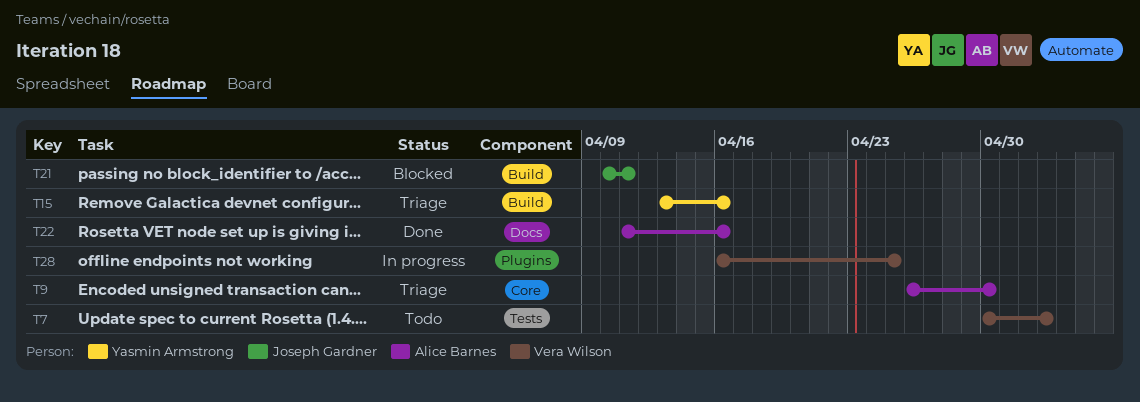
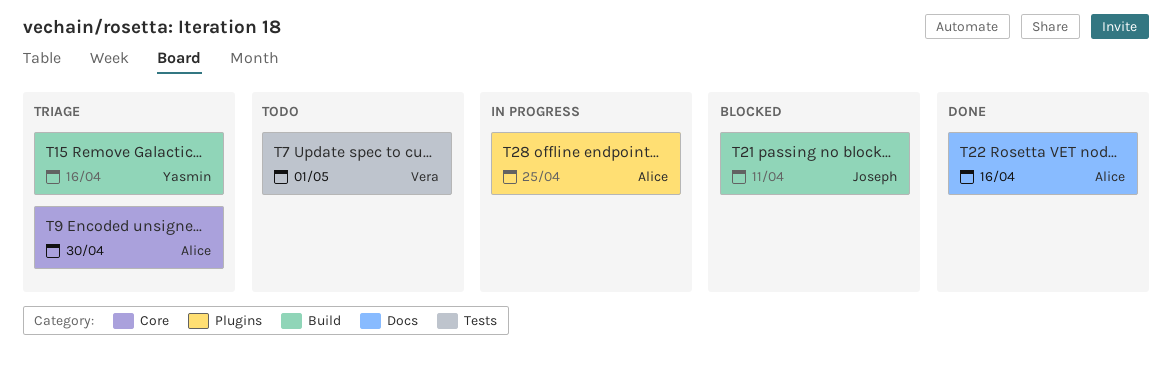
T7, due: May 3 -> May 1
T28, owner: Vera Wilson -> Alice Barnes

